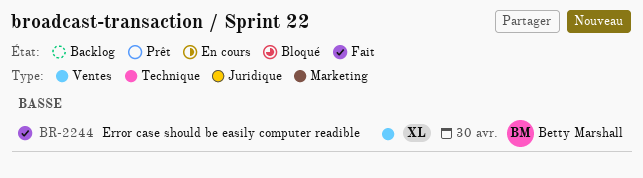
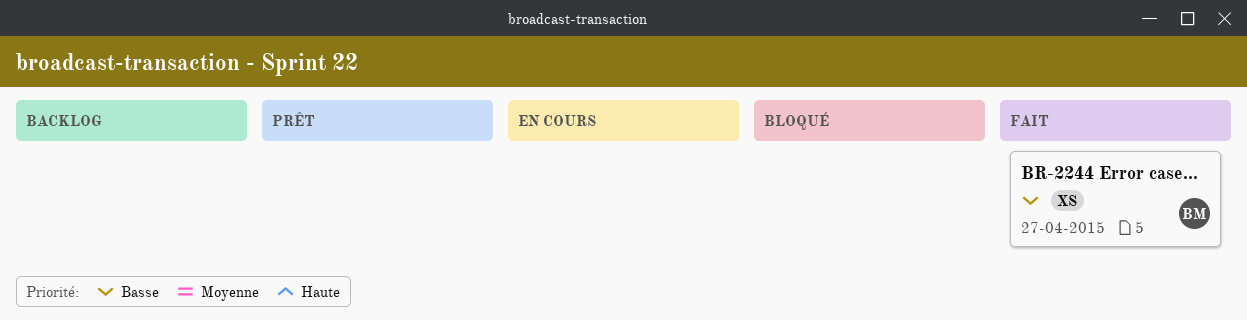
BR-2244, estimate: XL -> XS
BR-2244, due: Apr 30 -> Apr 27

